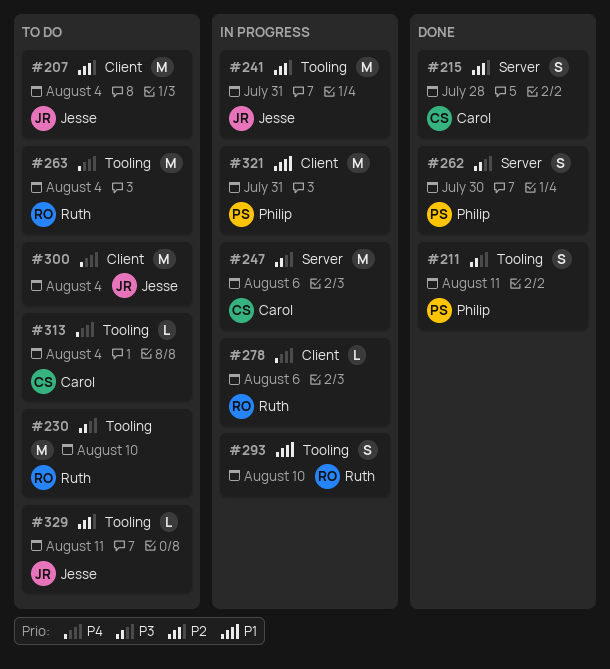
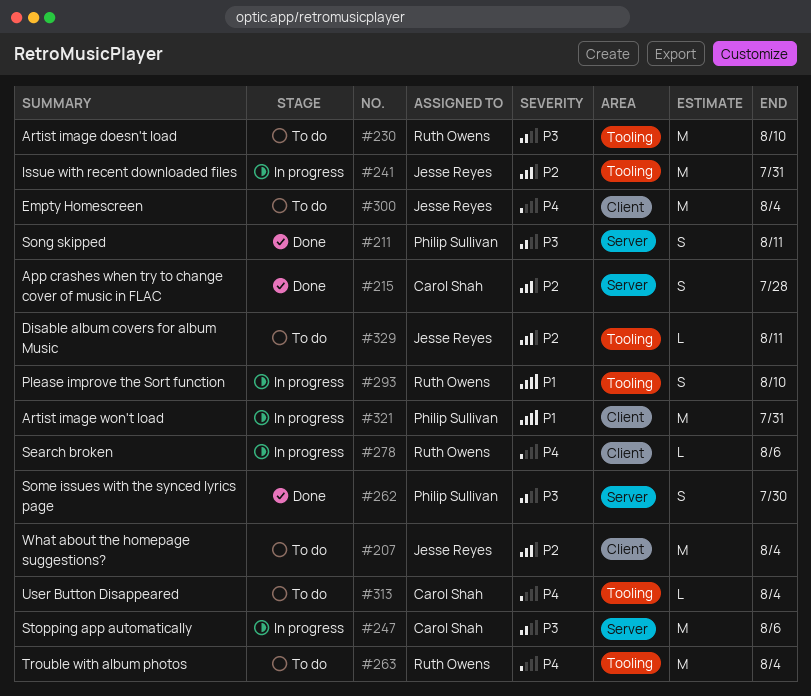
#211, label: Tooling -> Server

